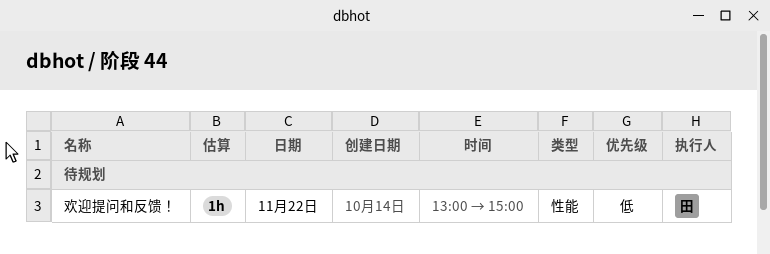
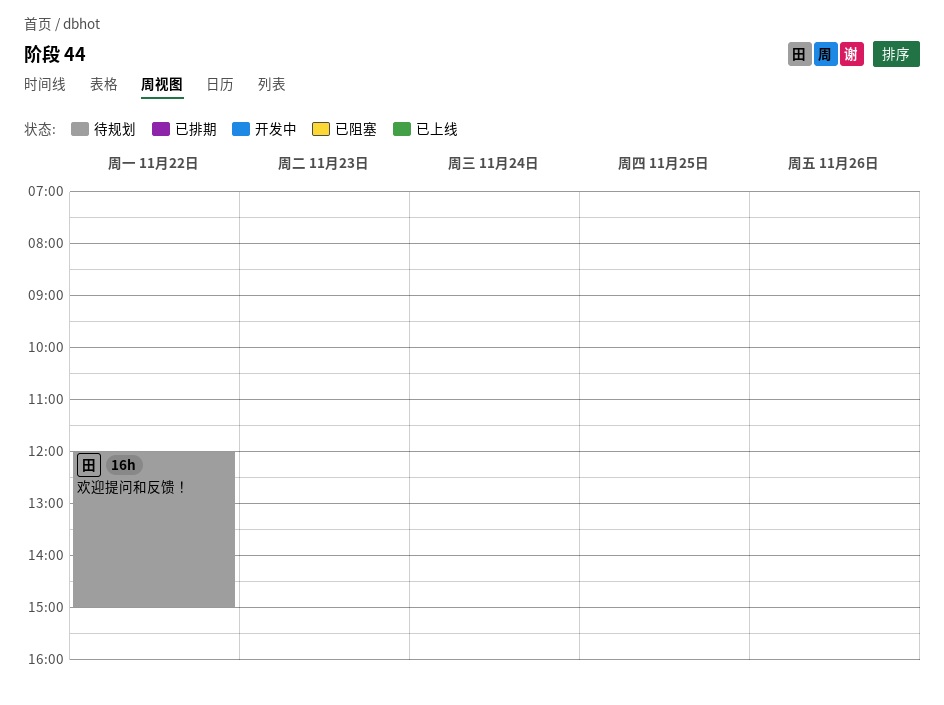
欢迎提问和反馈！, estimate: 1h -> 16h
欢迎提问和反馈！, begins: 13:00 -> 12:00

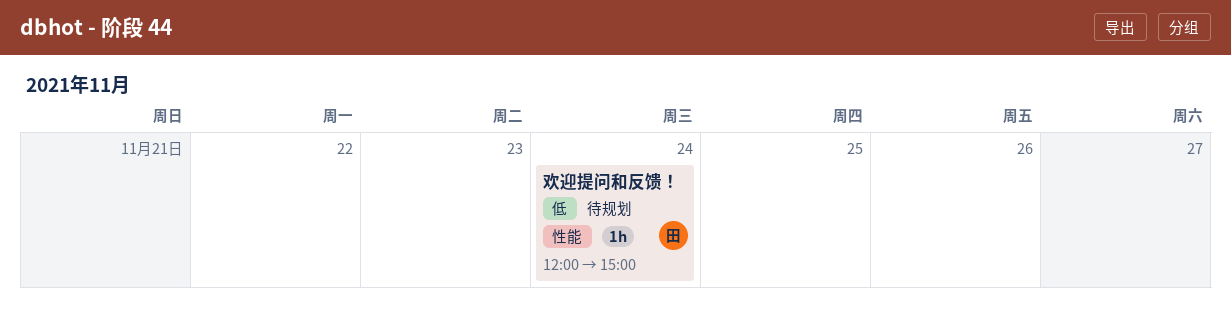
欢迎提问和反馈！, estimate: 16h -> 1h
欢迎提问和反馈！, day: Nov 22 -> Nov 24

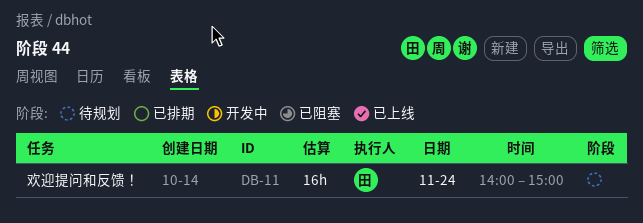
欢迎提问和反馈！, estimate: 1h -> 16h
欢迎提问和反馈！, begins: 12:00 -> 14:00

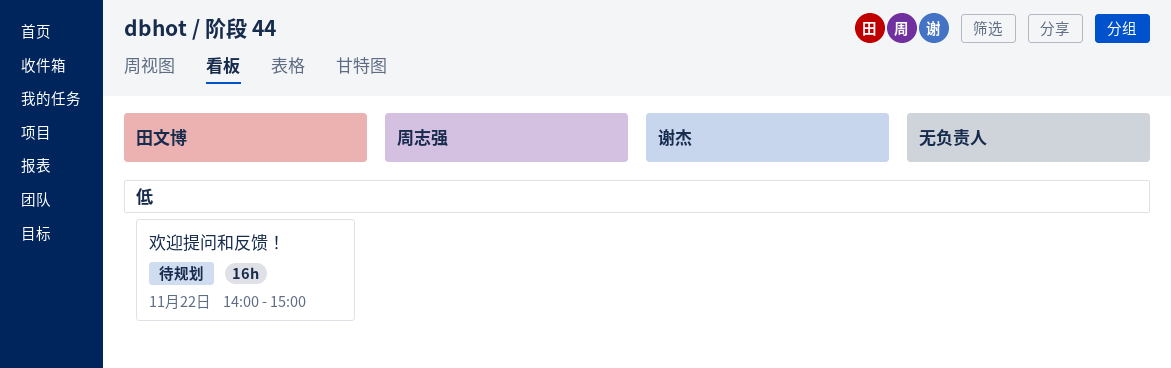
欢迎提问和反馈！, day: Nov 24 -> Nov 22

